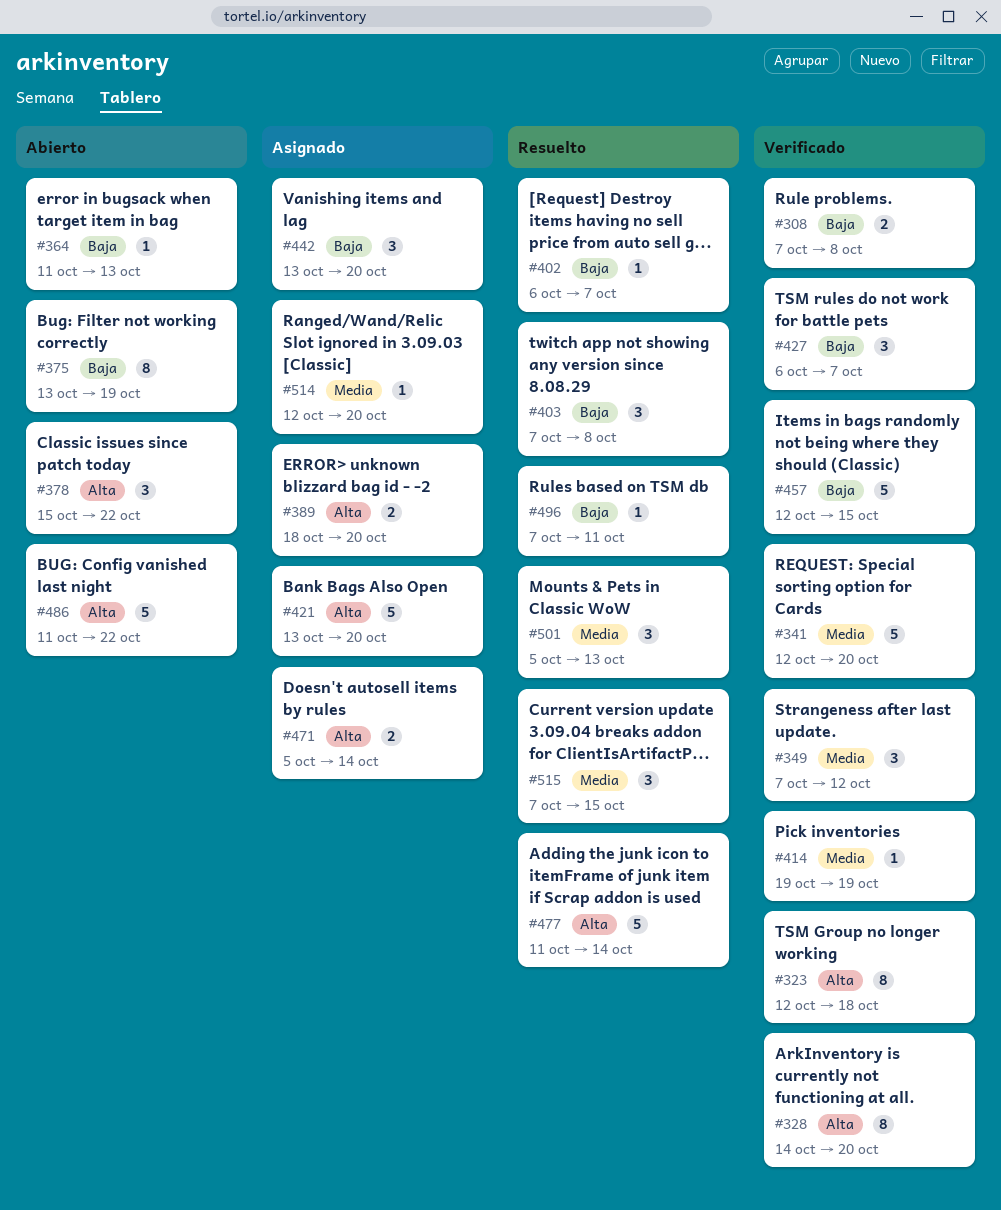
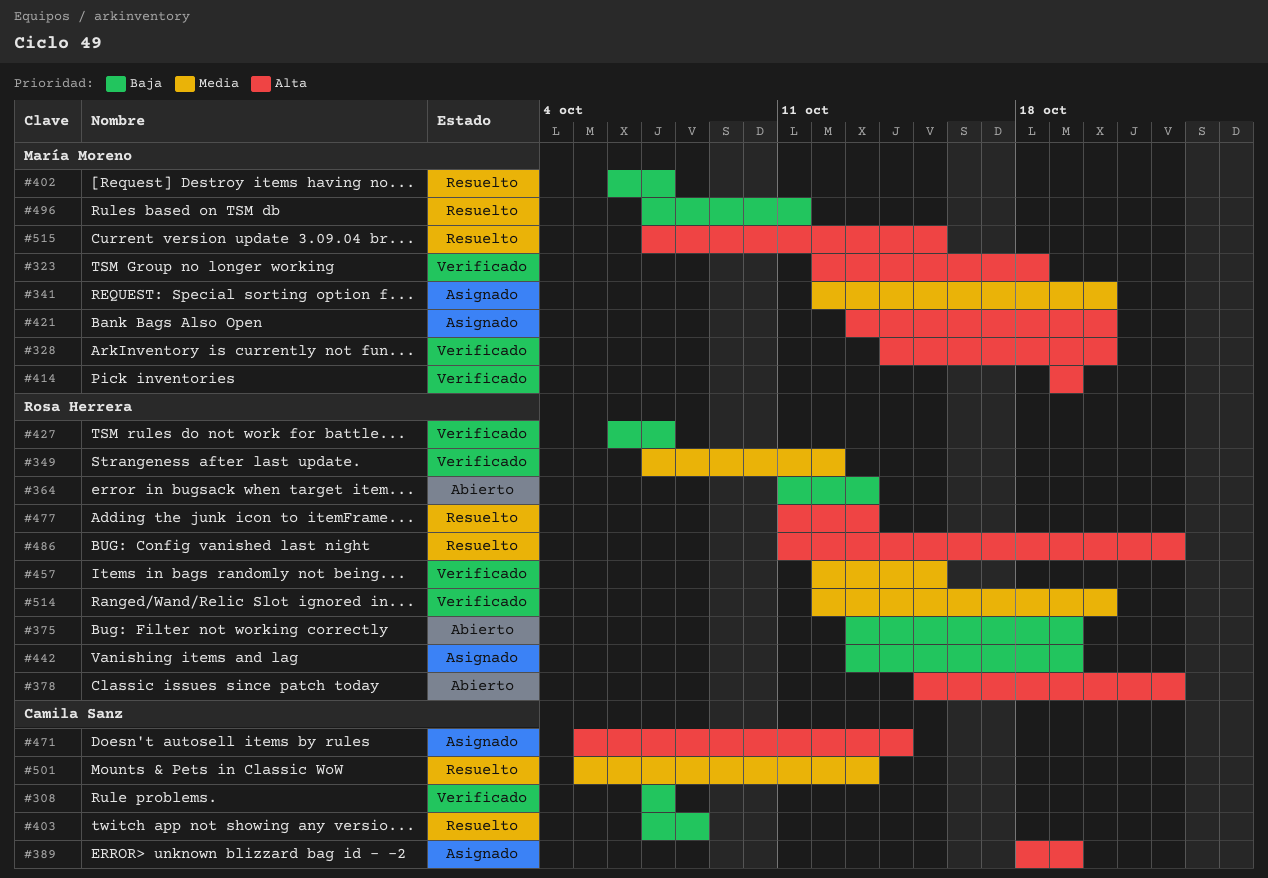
#308, due: Oct 8 -> Oct 7
#341, status: Verificado -> Asignado
#389, due: Oct 20 -> Oct 19
#414, priority: Media -> Alta
#442, due: Oct 20 -> Oct 19
#457, priority: Baja -> Media
#477, due: Oct 14 -> Oct 13
#486, status: Abierto -> Resuelto
#514, status: Asignado -> Verificado
#515, priority: Media -> Alta

